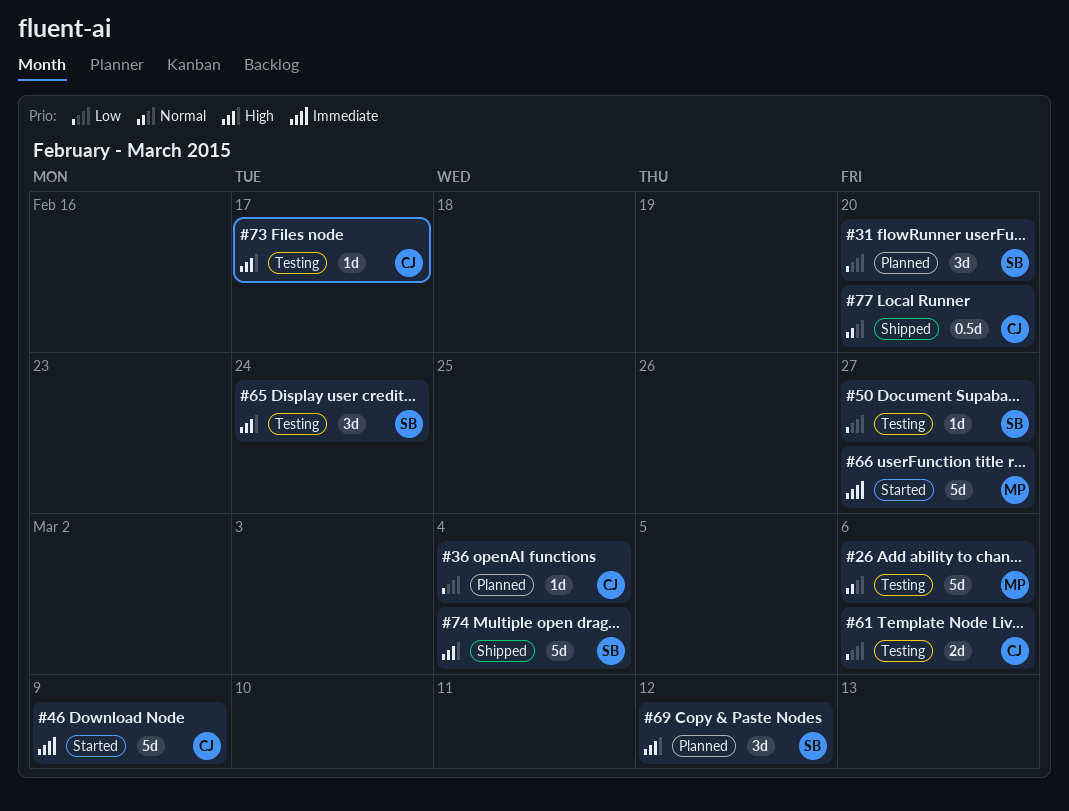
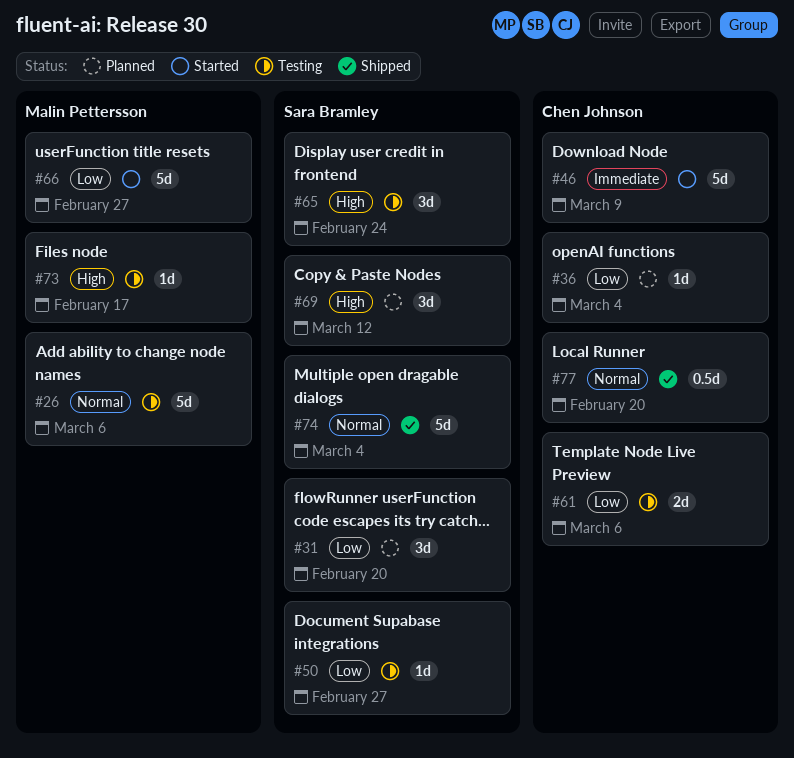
#66, priority: Immediate -> Low
#73, owner: Chen Johnson -> Malin Pettersson
#74, priority: High -> Normal

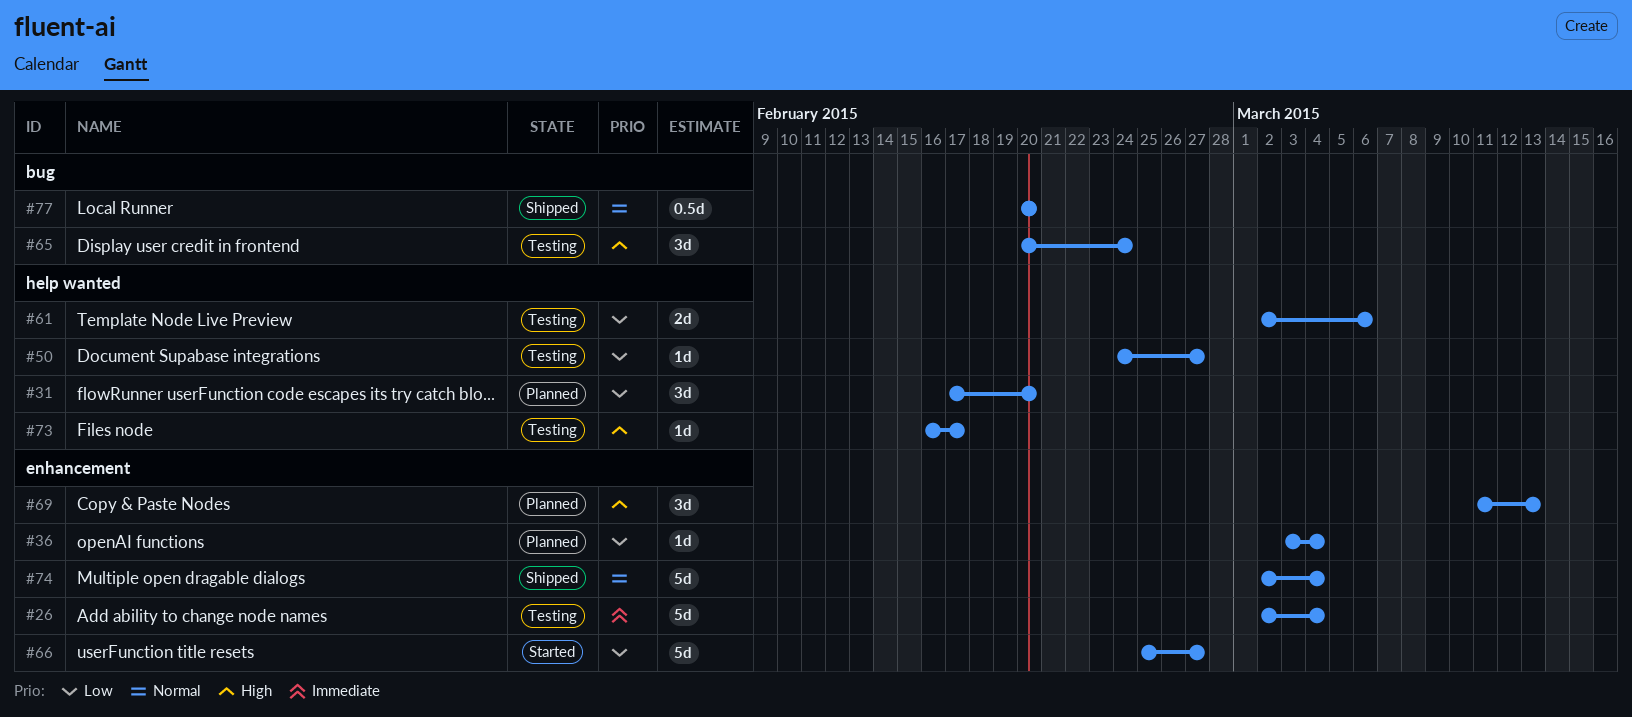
#26, priority: Normal -> Immediate
#26, due: Mar 6 -> Mar 4
#46: present -> none
#69, due: Mar 12 -> Mar 13

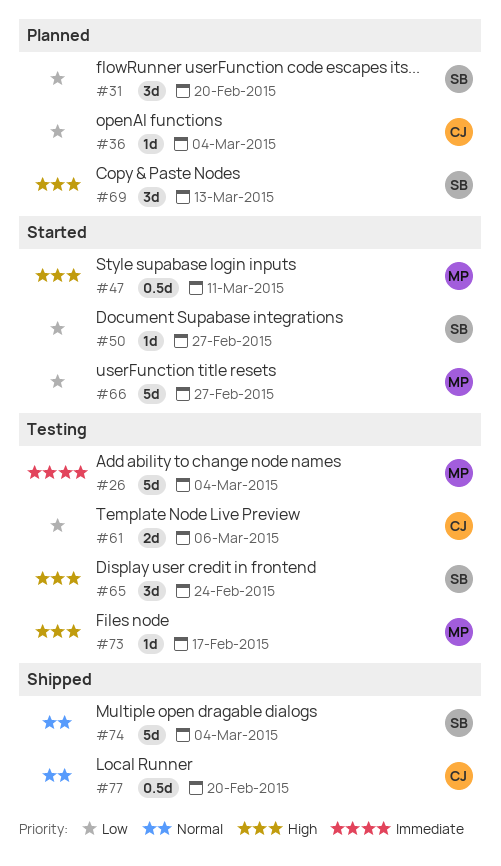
#47: none -> present
#50, status: Testing -> Started

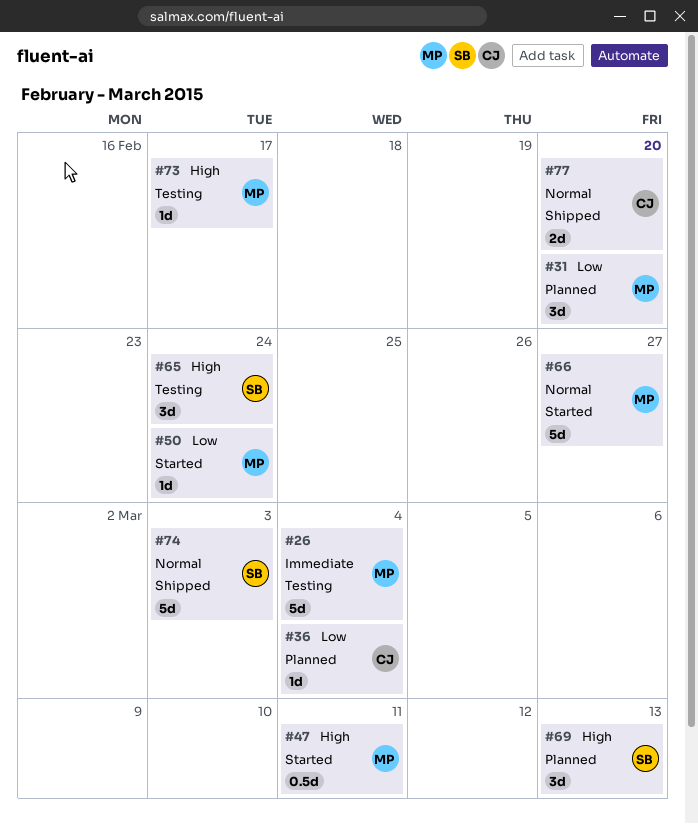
#31, owner: SB -> MP
#50, owner: SB -> MP
#50, due: Feb 27 -> Feb 24
#61: present -> none
#66, priority: Low -> Normal
#74, due: Mar 4 -> Mar 3
#77, estimate: 0.5d -> 2d

